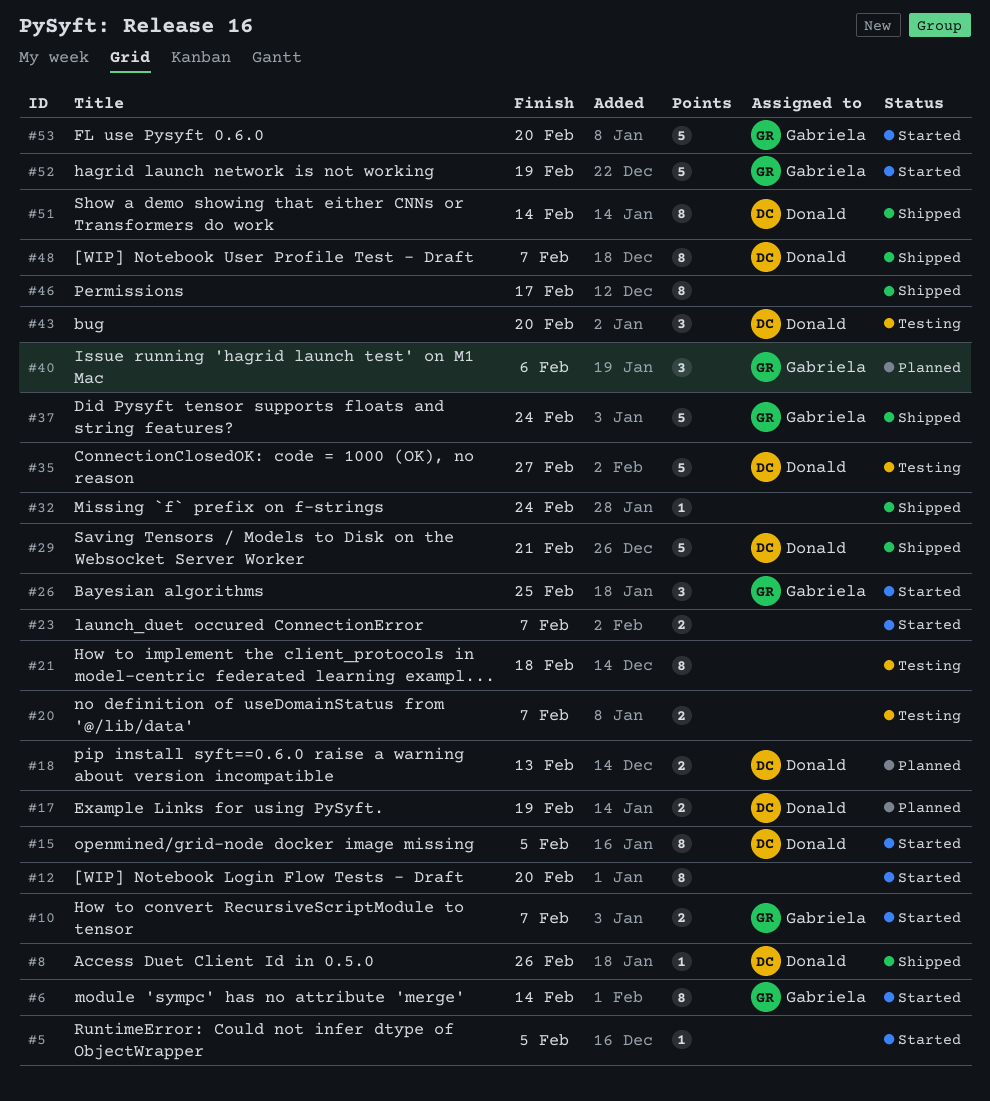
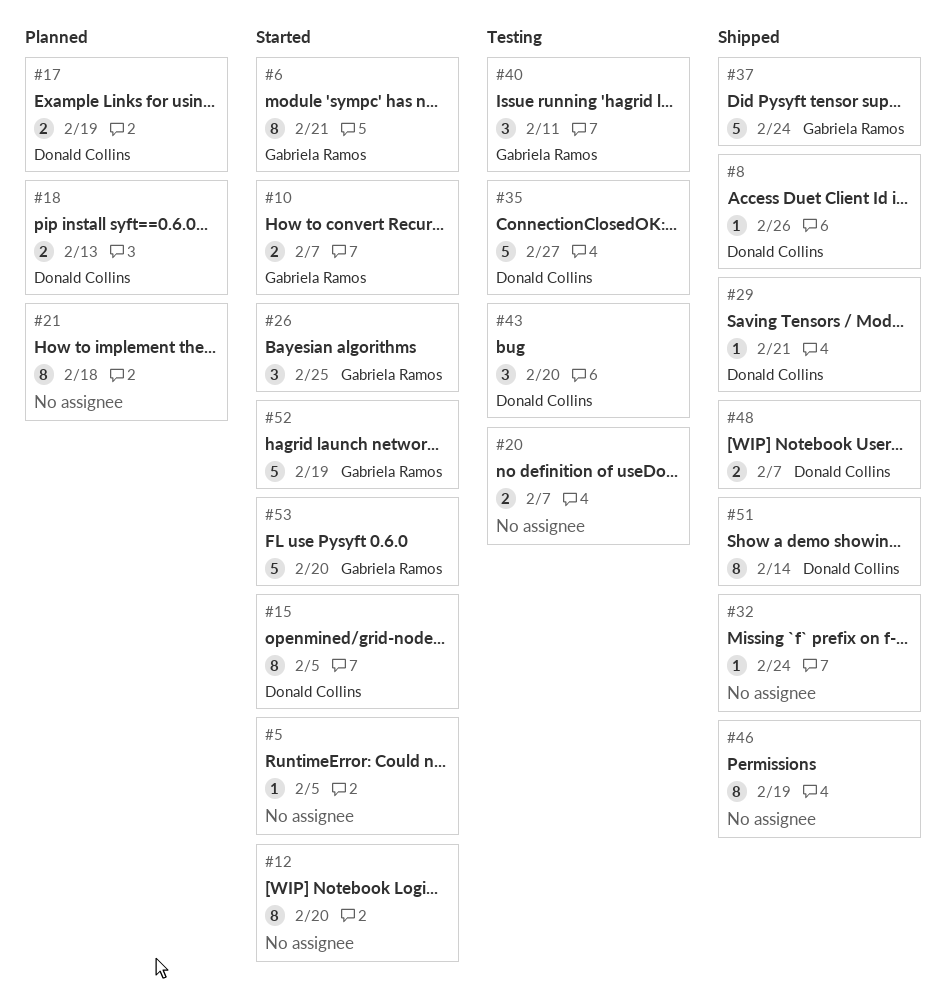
#6, due: Feb 14 -> Feb 21
#21, status: Testing -> Planned
#23: present -> none
#29, estimate: 5 -> 1
#40, status: Planned -> Testing
#40, due: Feb 6 -> Feb 11
#46, due: Feb 17 -> Feb 19
#48, estimate: 8 -> 2

